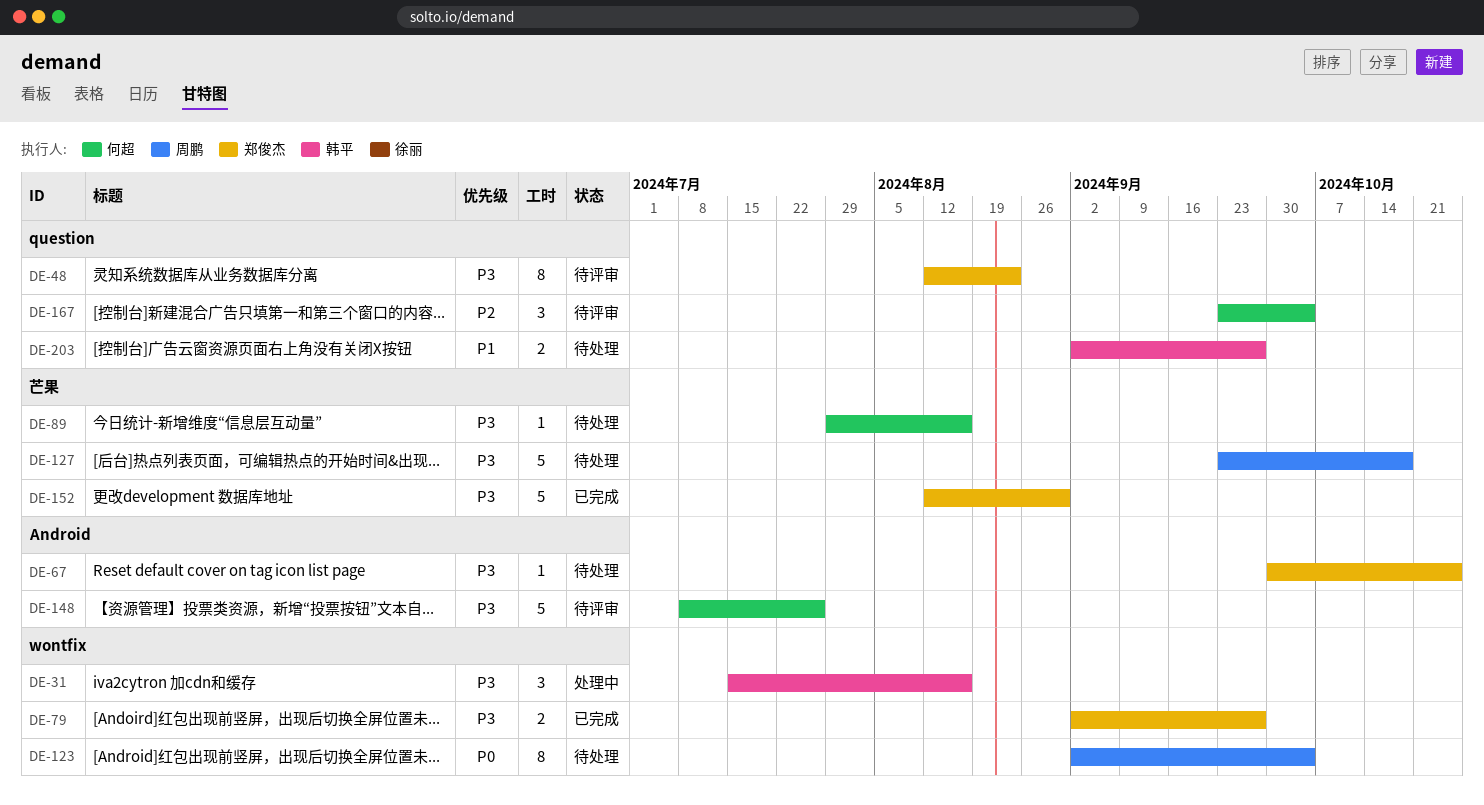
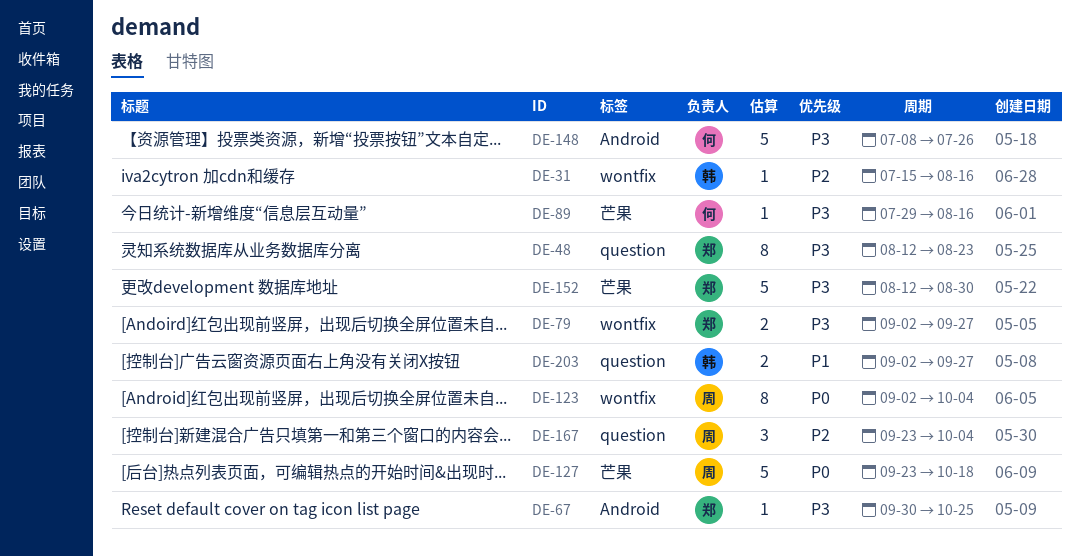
DE-31, priority: P3 -> P2
DE-31, estimate: 3 -> 1
DE-127, priority: P3 -> P0
DE-167, owner: 何超 -> 周鹏

